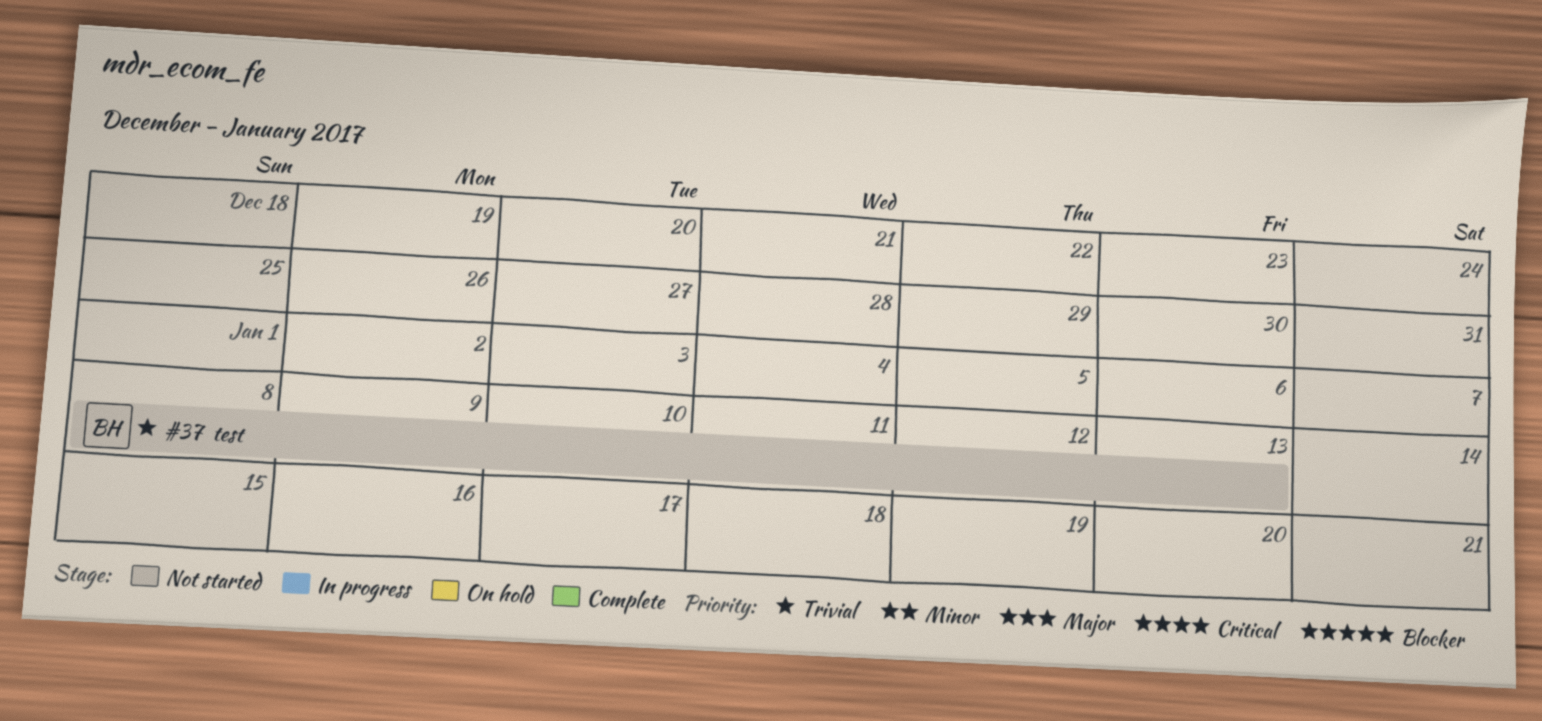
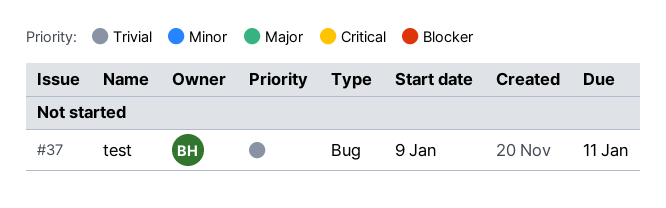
#37, start: Jan 8 -> Jan 9
#37, due: Jan 13 -> Jan 11

